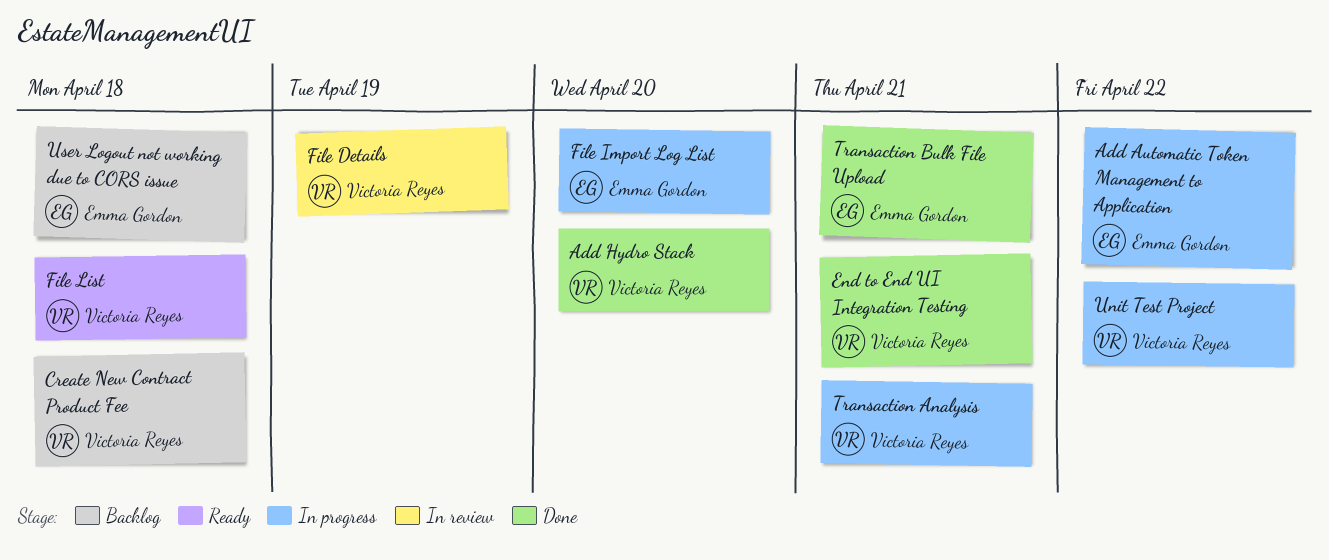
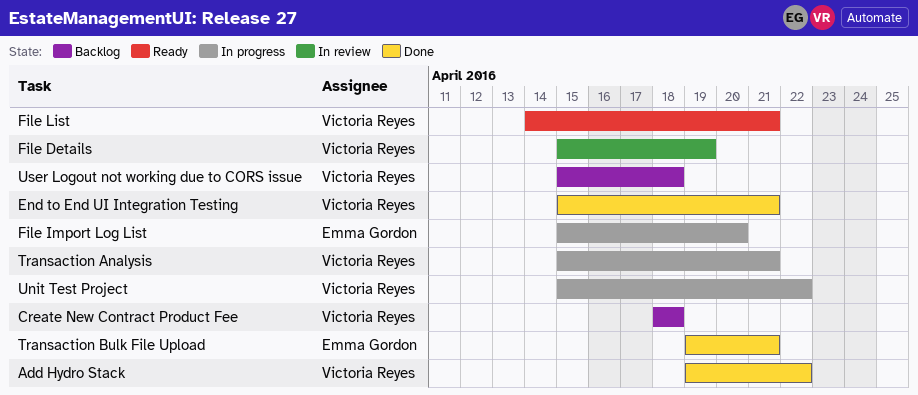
Add Automatic Token Management to Application: present -> none
Add Hydro Stack, due: Apr 20 -> Apr 22
File List, due: Apr 18 -> Apr 21
User Logout not working due to CORS issue, owner: Emma Gordon -> Victoria Reyes

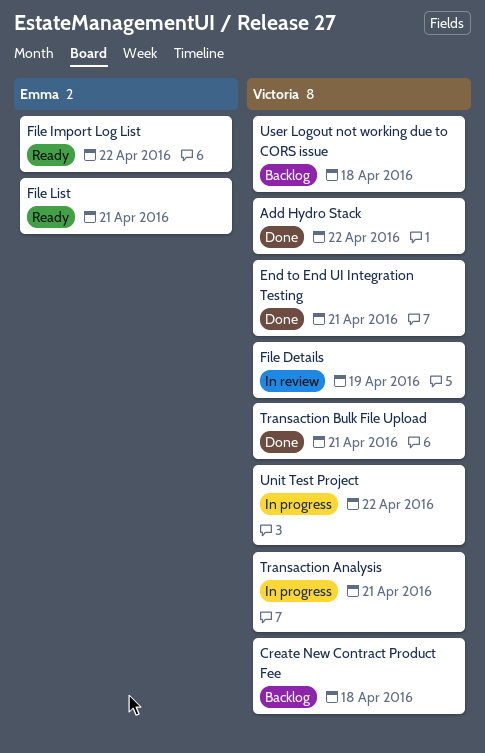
File Import Log List, status: In progress -> Ready
File Import Log List, due: Apr 20 -> Apr 22
File List, owner: Victoria Reyes -> Emma Gordon
Transaction Bulk File Upload, owner: Emma Gordon -> Victoria Reyes

